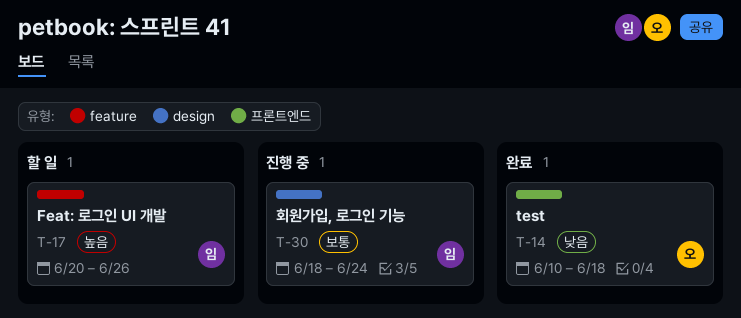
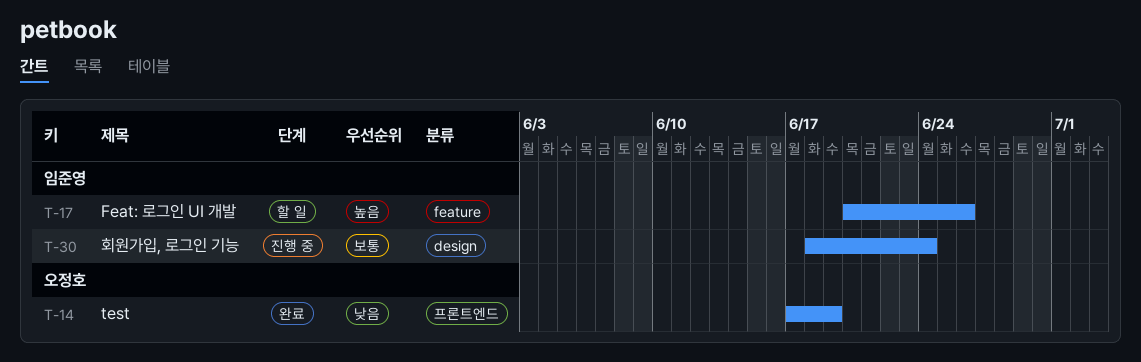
T-14, start: Jun 10 -> Jun 17
T-14, due: Jun 18 -> Jun 19

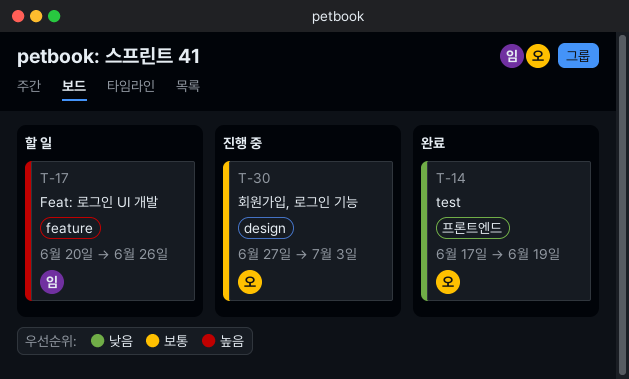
T-30, owner: 임준영 -> 오정호
T-30, start: Jun 18 -> Jun 27
T-30, due: Jun 24 -> Jul 3

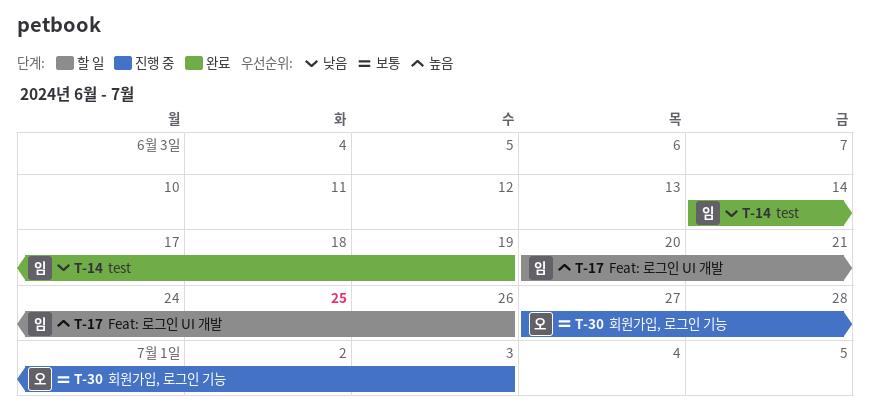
T-14, owner: 오 -> 임
T-14, start: Jun 17 -> Jun 14

